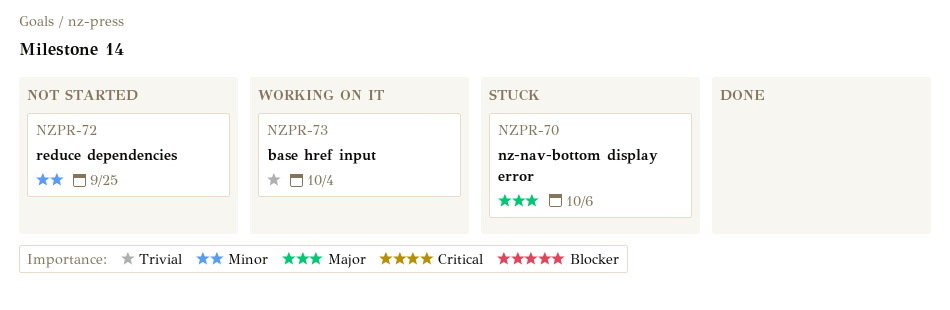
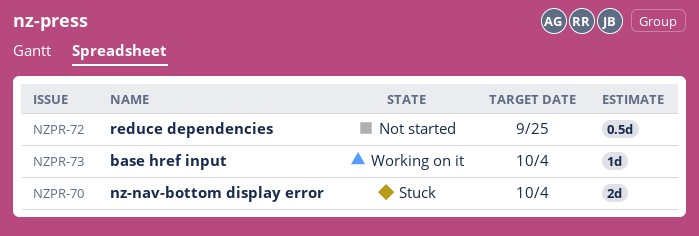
NZPR-70, due: Oct 6 -> Oct 4

